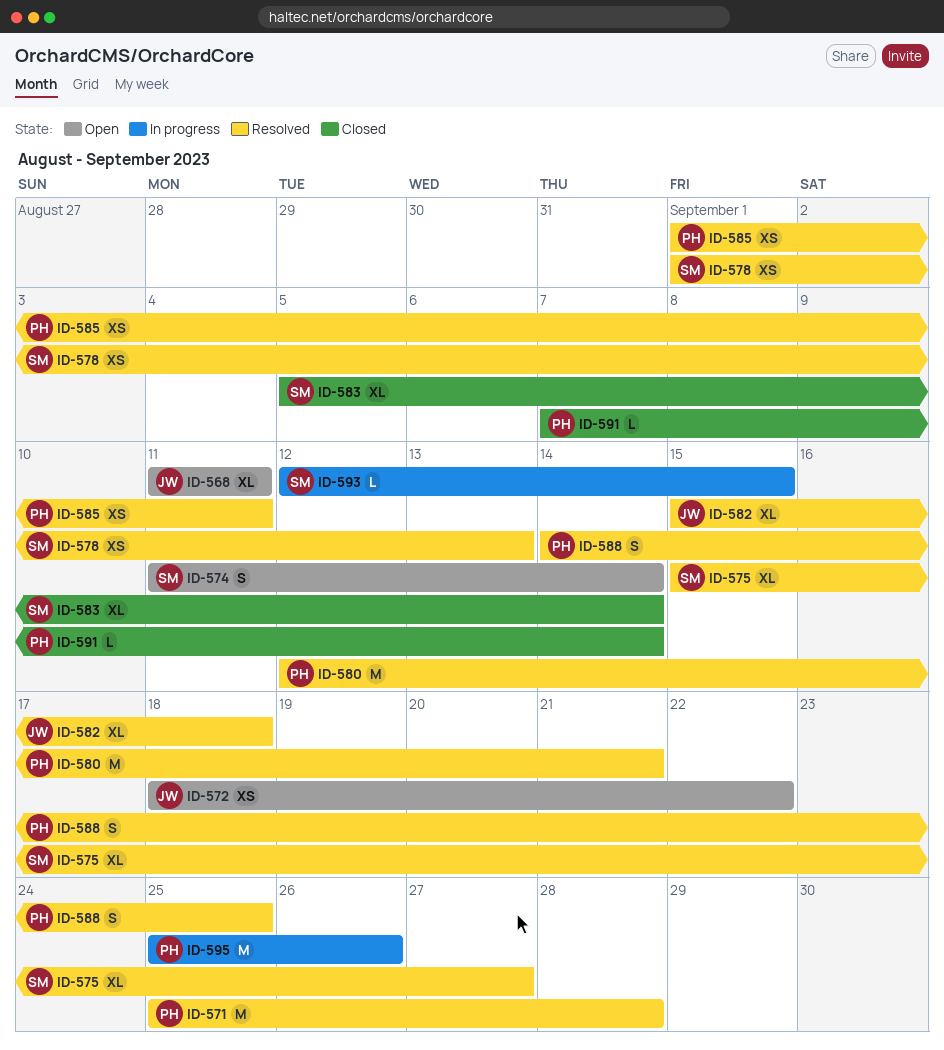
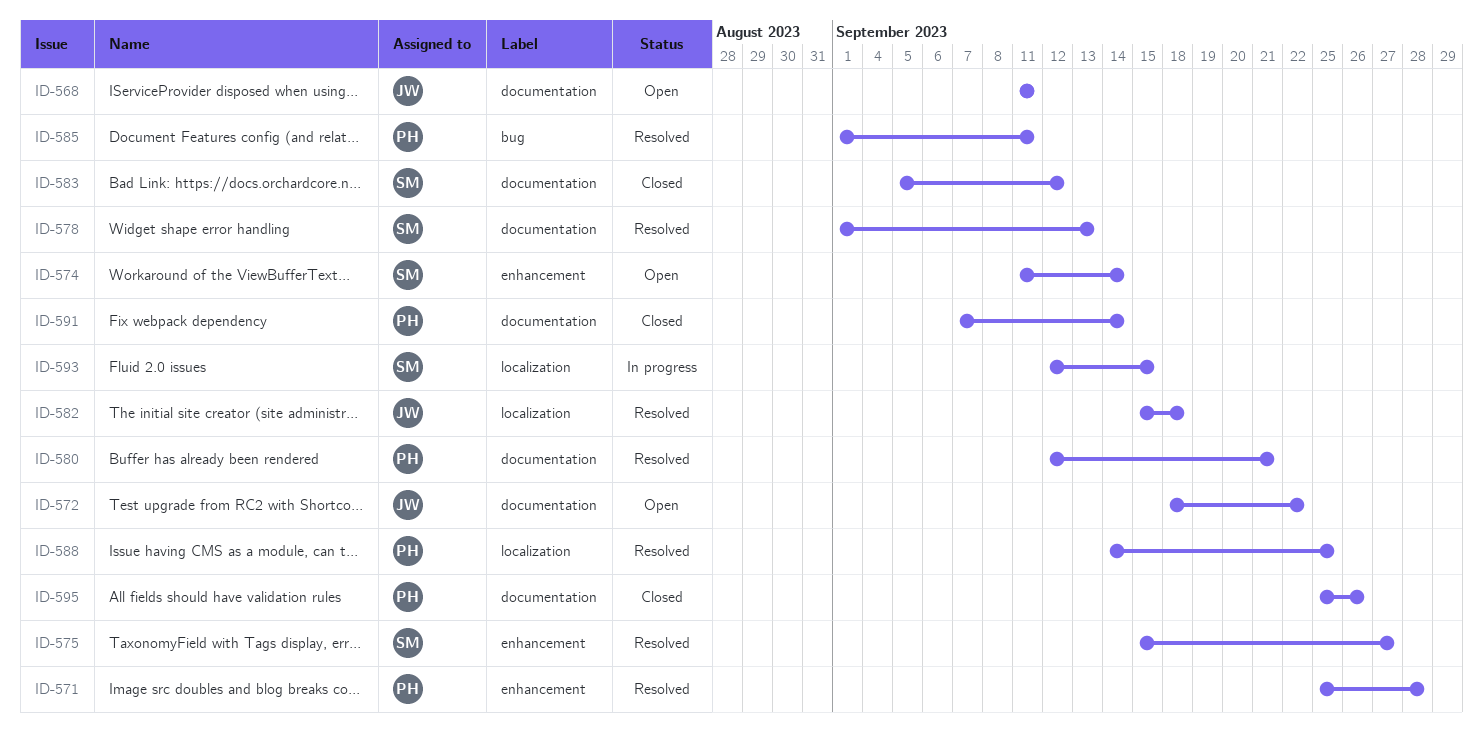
ID-583, due: Sep 14 -> Sep 12
ID-595, status: In progress -> Closed

